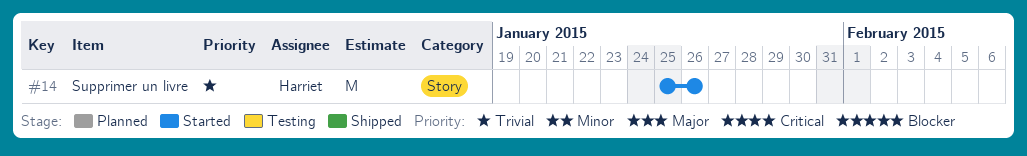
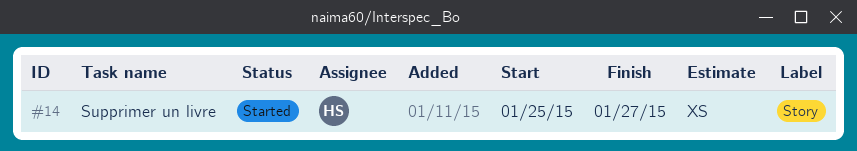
#14, estimate: M -> XS
#14, due: Jan 26 -> Jan 27

